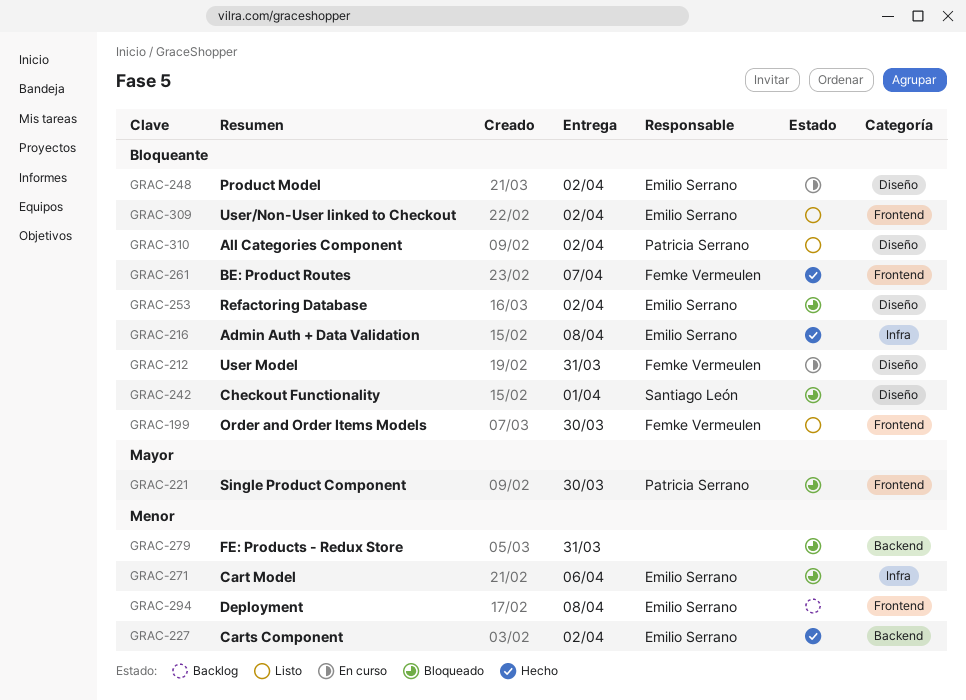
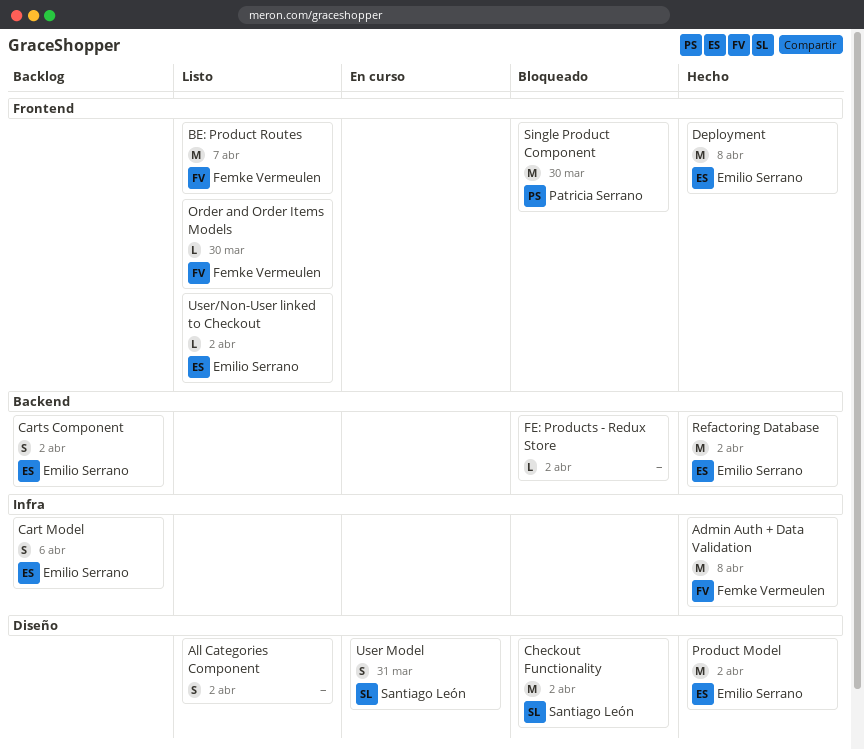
Admin Auth + Data Validation, owner: Emilio Serrano -> Femke Vermeulen
All Categories Component, owner: Patricia Serrano -> none
BE: Product Routes, status: Hecho -> Listo
Cart Model, status: Bloqueado -> Backlog
Carts Component, status: Hecho -> Backlog
Checkout Functionality, due: Apr 1 -> Apr 2
Deployment, status: Backlog -> Hecho
FE: Products - Redux Store, due: Mar 31 -> Apr 2
Product Model, status: En curso -> Hecho
Refactoring Database, status: Bloqueado -> Hecho
Refactoring Database, label: Diseño -> Backend
User Model, owner: Femke Vermeulen -> Santiago León

